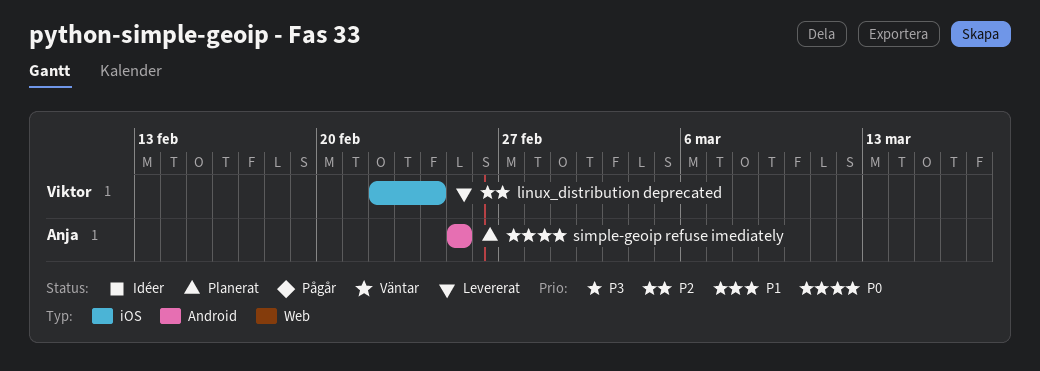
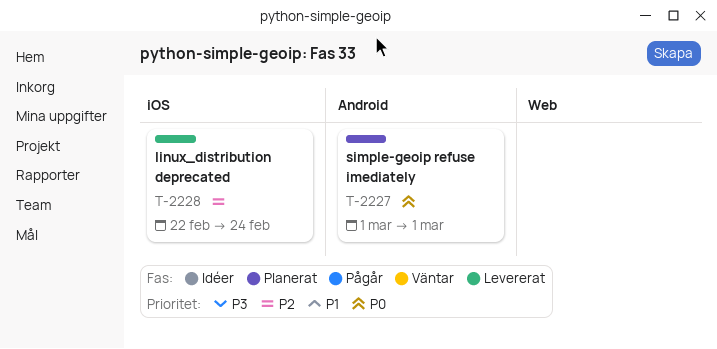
simple-geoip refuse imediately, start: Feb 25 -> Mar 1
simple-geoip refuse imediately, due: Feb 25 -> Mar 1

